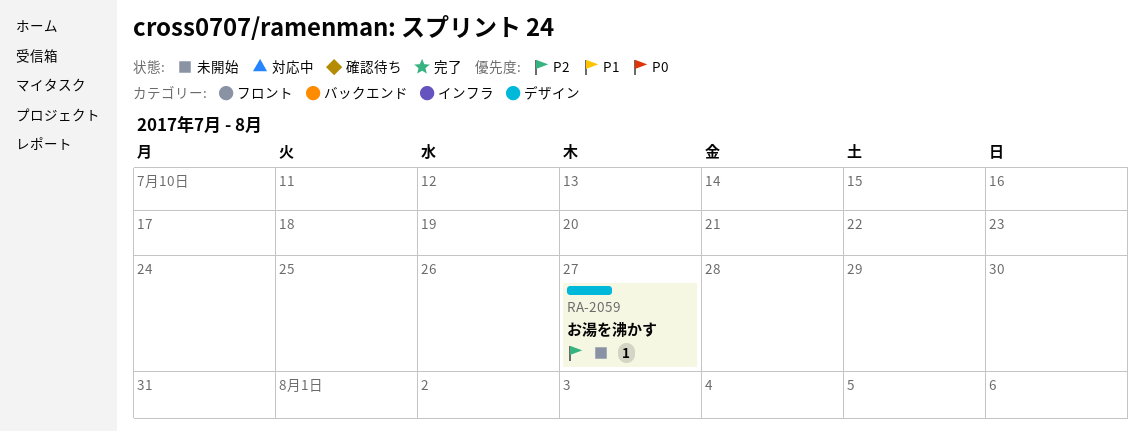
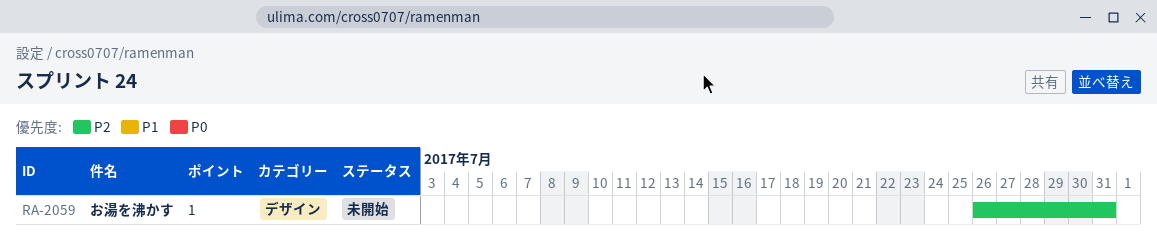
RA-2059, due: Jul 27 -> Jul 31

